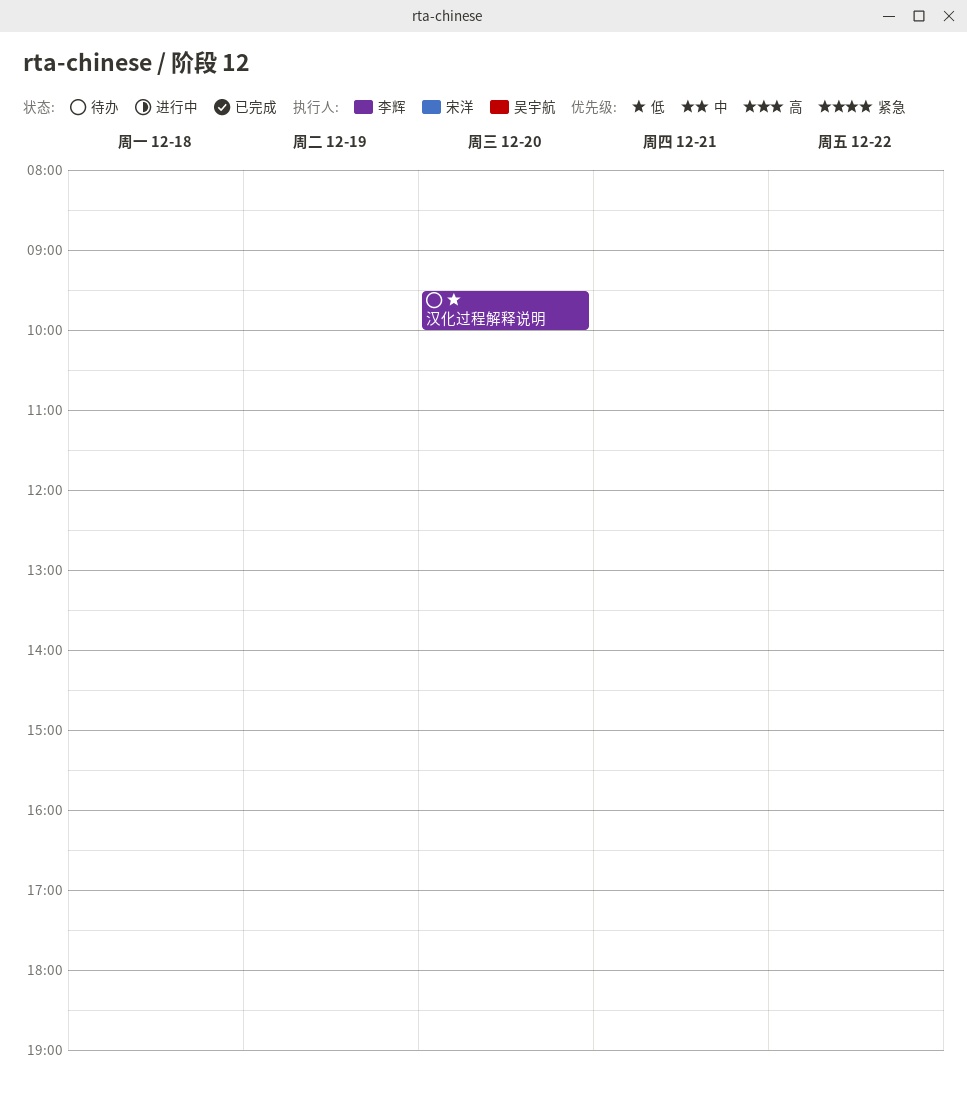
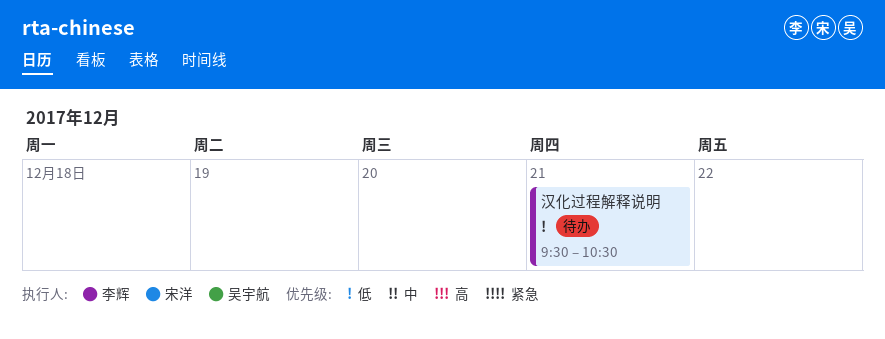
汉化过程解释说明, day: Dec 20 -> Dec 21
汉化过程解释说明, ends: 10:00 -> 10:30

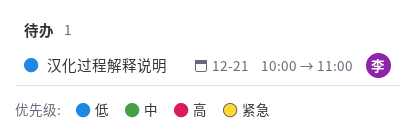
汉化过程解释说明, begins: 09:30 -> 10:00
汉化过程解释说明, ends: 10:30 -> 11:00

